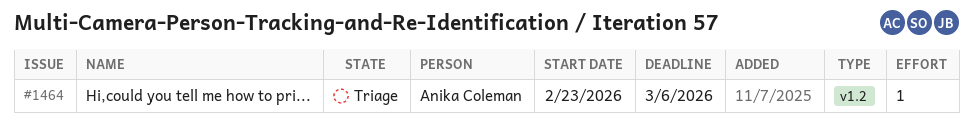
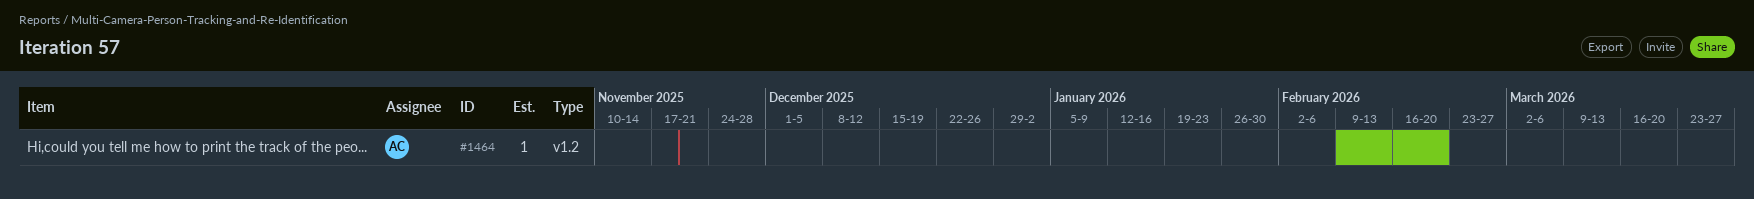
#1464, start: Feb 23 -> Feb 9
#1464, due: Mar 6 -> Feb 20

